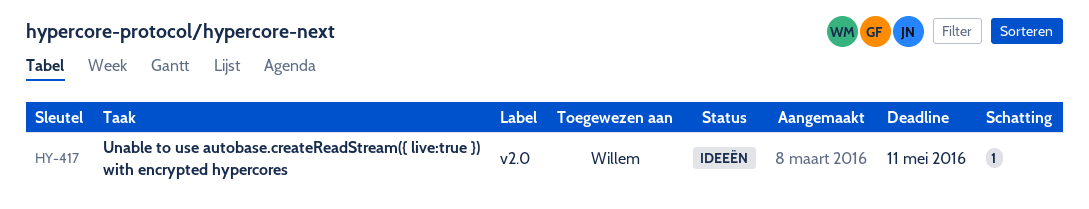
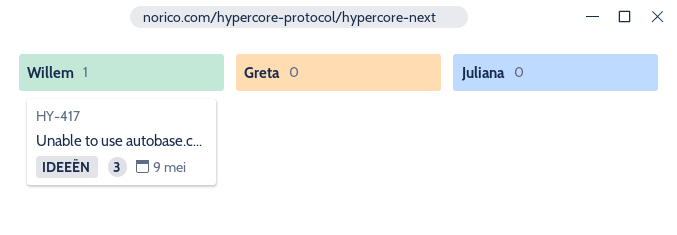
HY-417, estimate: 1 -> 3
HY-417, due: May 11 -> May 9

